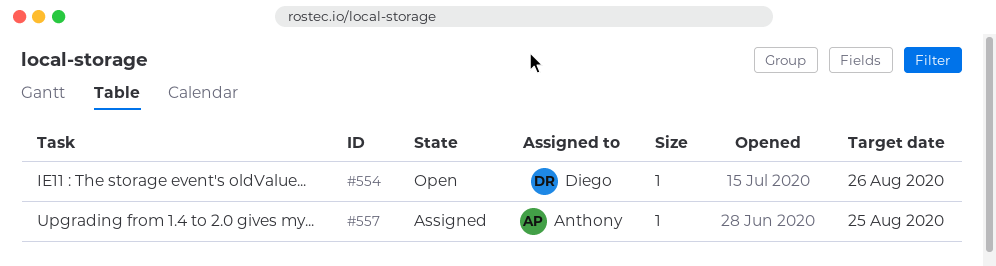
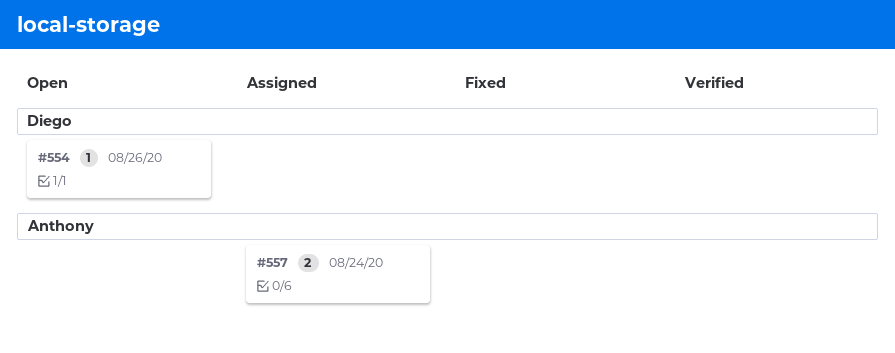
#557, estimate: 1 -> 2
#557, due: Aug 25 -> Aug 24

